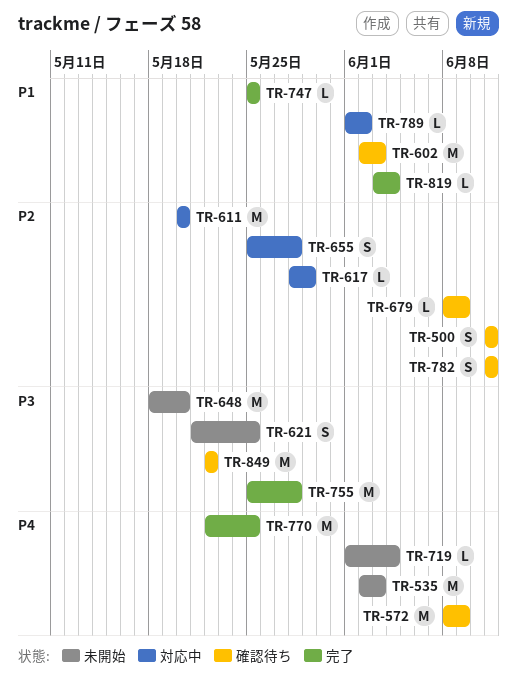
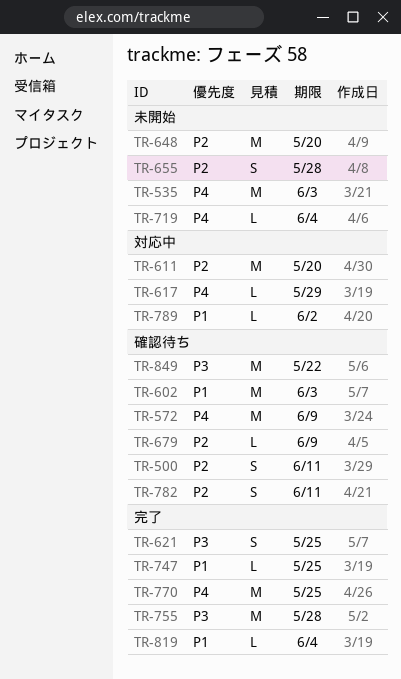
TR-617, priority: P2 -> P4
TR-621, status: 未開始 -> 完了
TR-648, priority: P3 -> P2
TR-655, status: 対応中 -> 未開始

